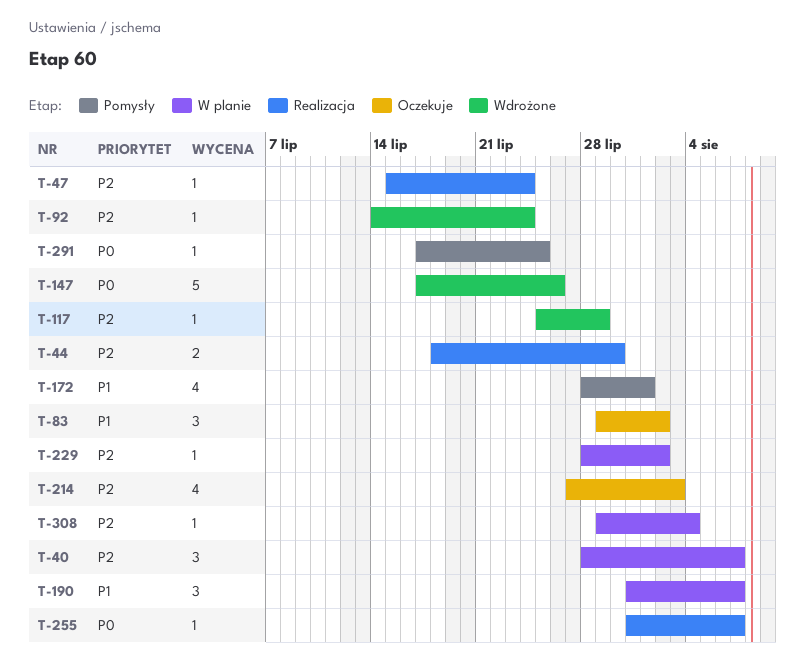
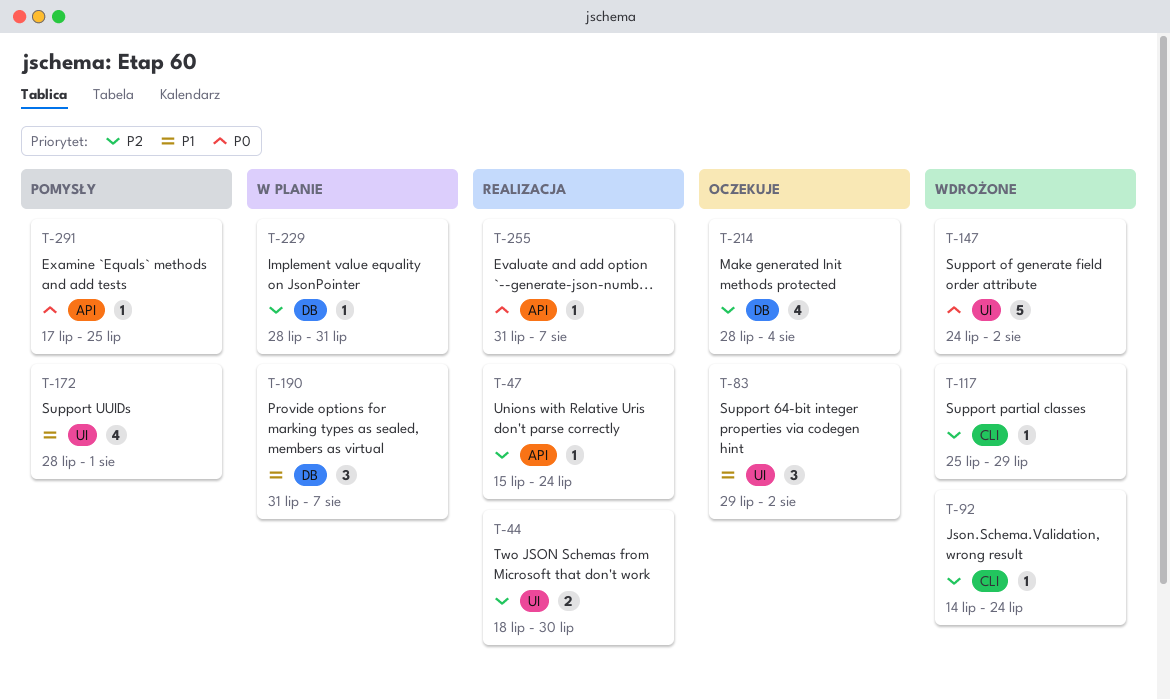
T-40: present -> none
T-147, start: Jul 17 -> Jul 24
T-147, due: Jul 26 -> Aug 2
T-214, start: Jul 27 -> Jul 28
T-214, due: Aug 3 -> Aug 4
T-229, due: Aug 2 -> Jul 31
T-308: present -> none

